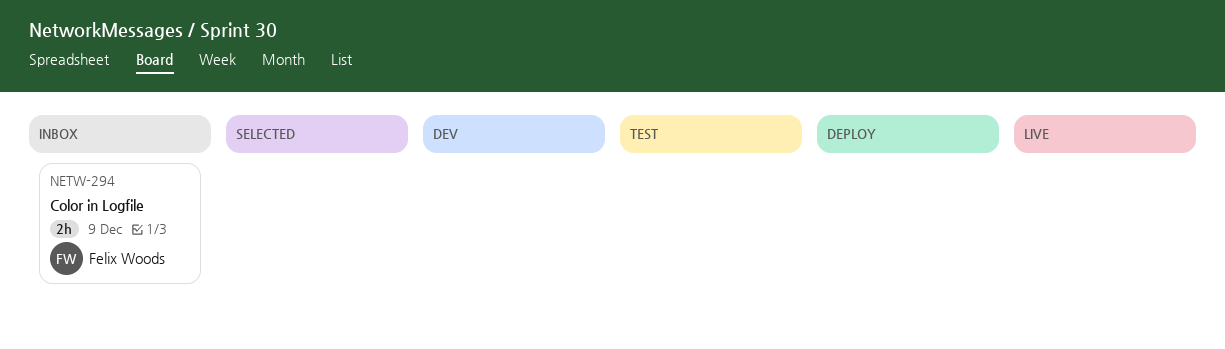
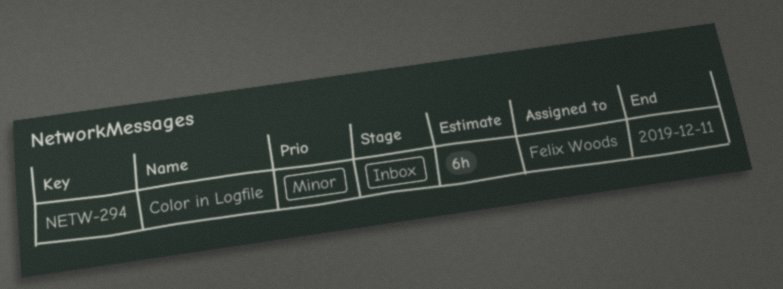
NETW-294, estimate: 2h -> 6h
NETW-294, due: Dec 9 -> Dec 11

